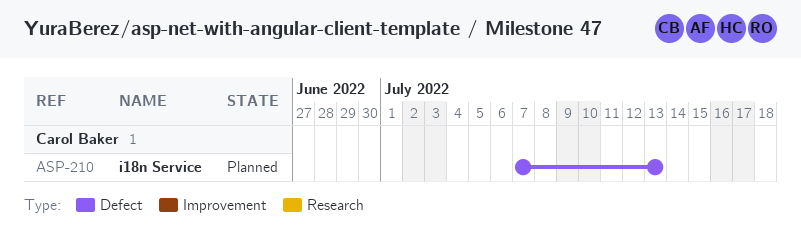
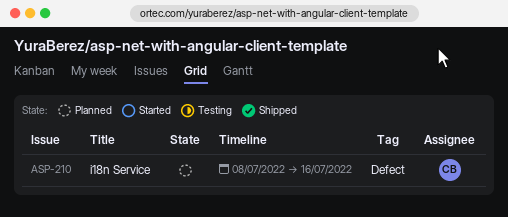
ASP-210, start: Jul 7 -> Jul 8
ASP-210, due: Jul 13 -> Jul 16

